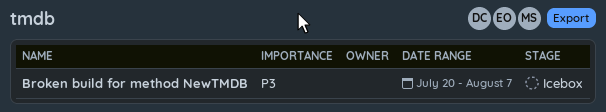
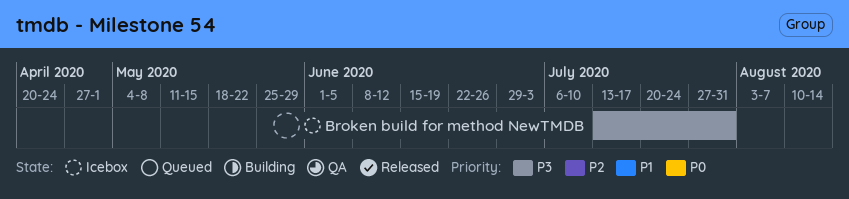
Broken build for method NewTMDB, start: Jul 20 -> Jul 13
Broken build for method NewTMDB, due: Aug 7 -> Jul 31

